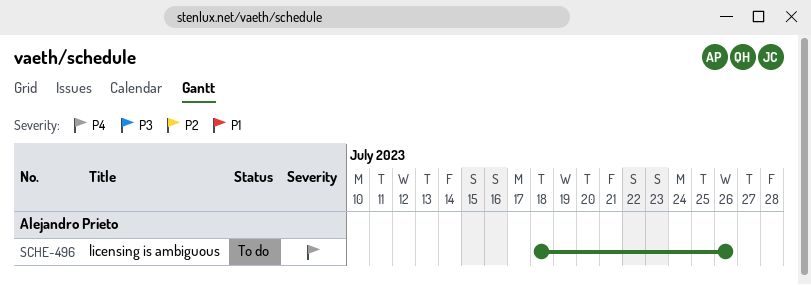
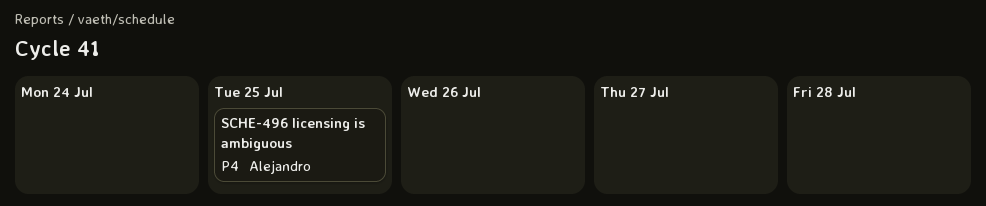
SCHE-496, due: Jul 26 -> Jul 25

